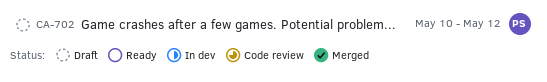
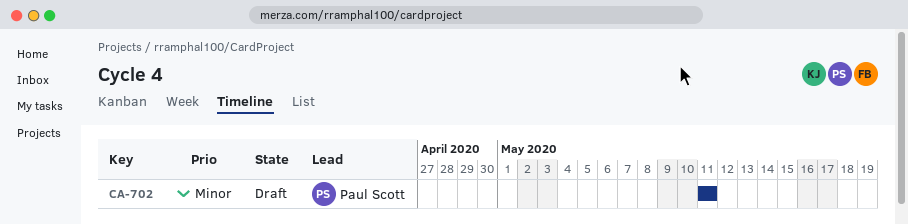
CA-702, start: May 10 -> May 11
CA-702, due: May 12 -> May 11

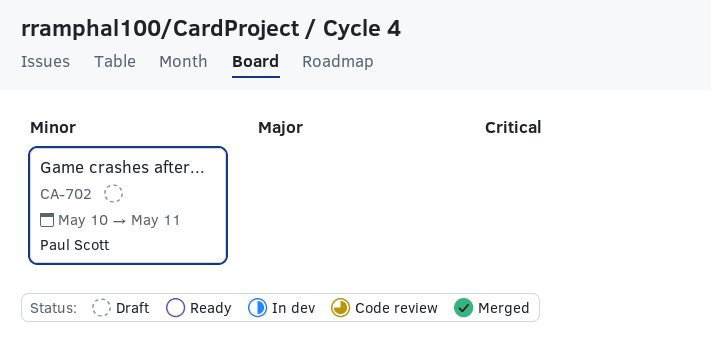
CA-702, start: May 11 -> May 10

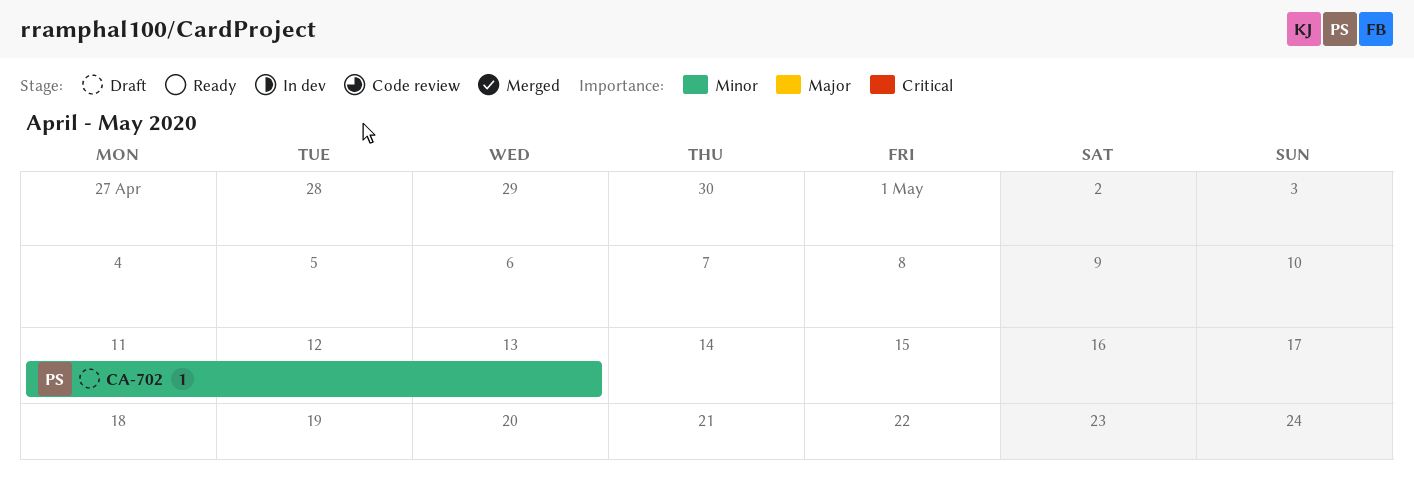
CA-702, start: May 10 -> May 11
CA-702, due: May 11 -> May 13

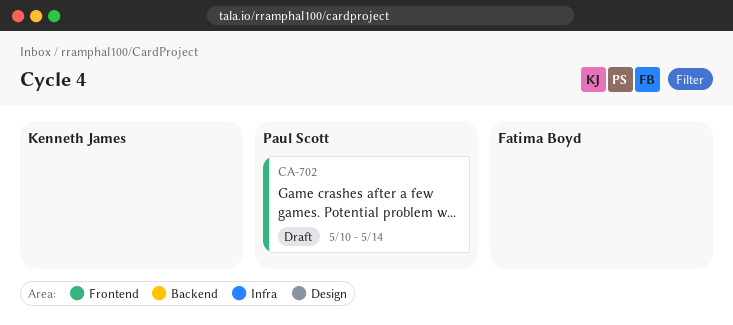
CA-702, start: May 11 -> May 10
CA-702, due: May 13 -> May 14

